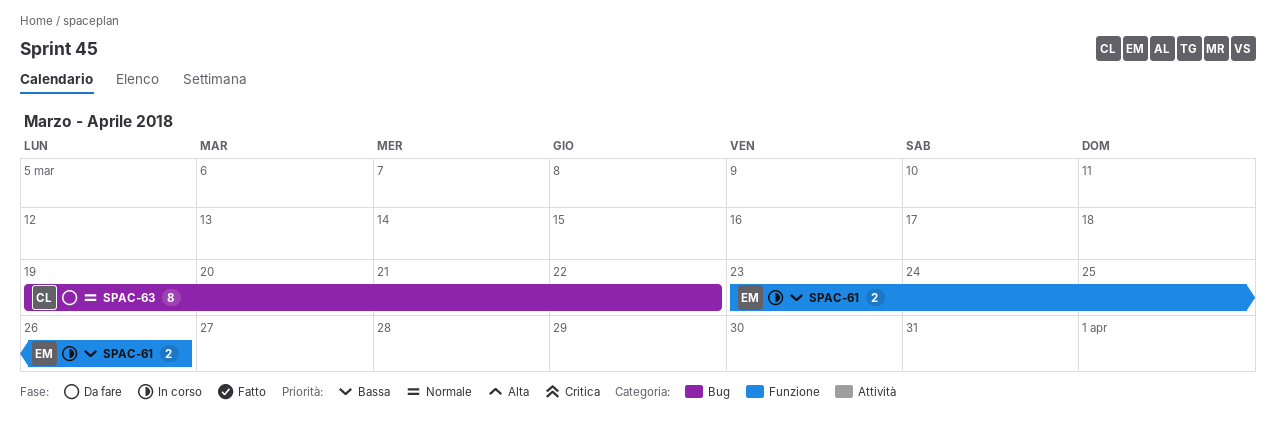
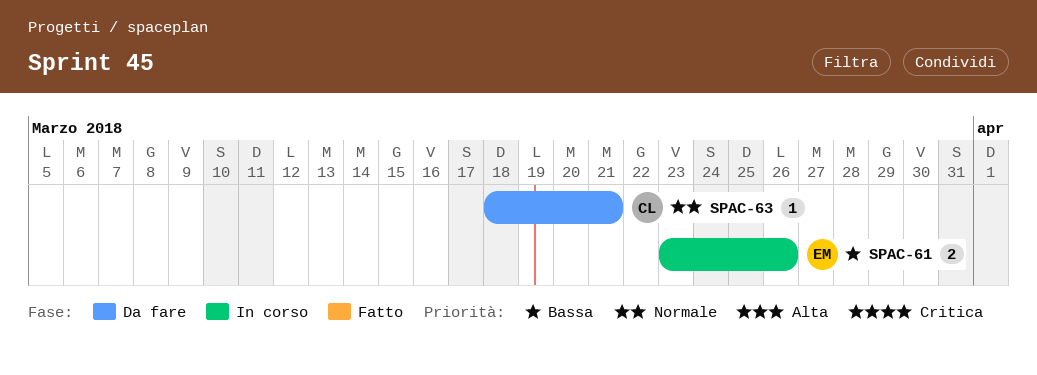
SPAC-63, estimate: 8 -> 1
SPAC-63, start: Mar 19 -> Mar 18
SPAC-63, due: Mar 22 -> Mar 21

